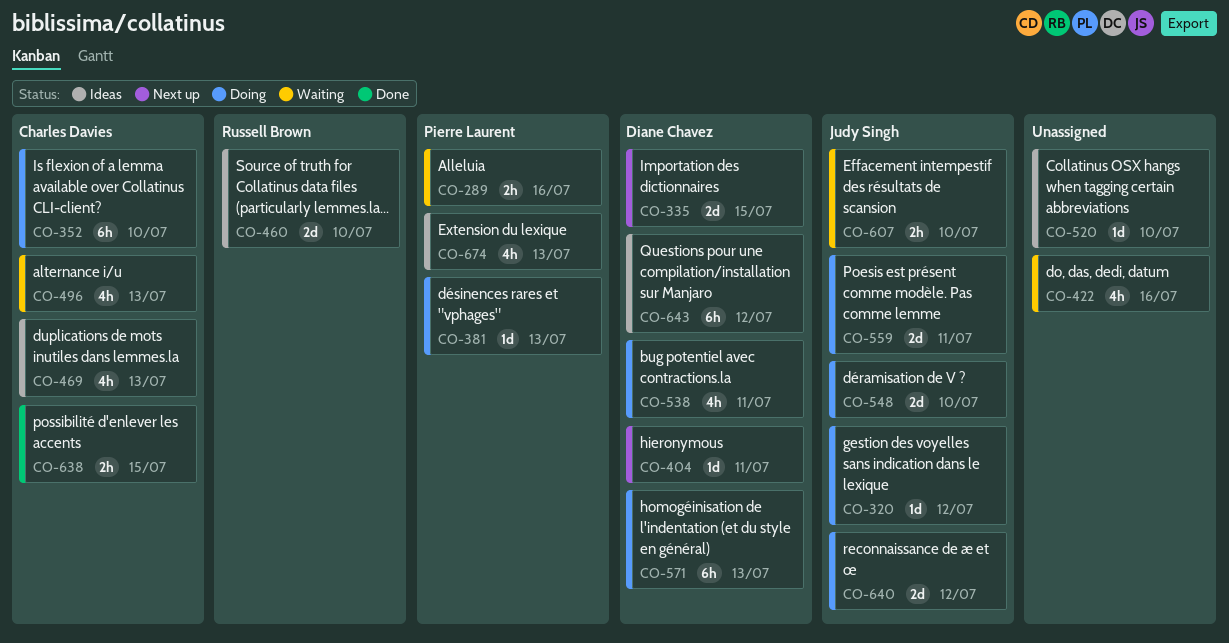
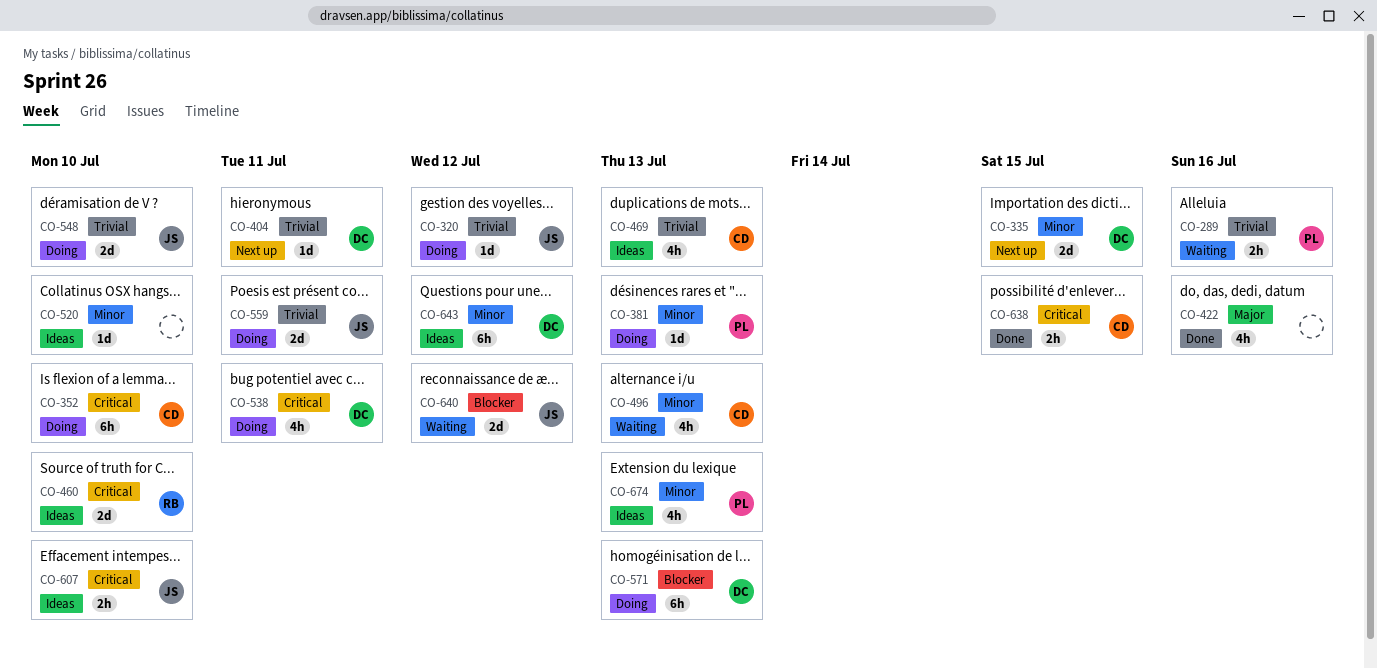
CO-422, status: Waiting -> Done
CO-607, status: Waiting -> Ideas
CO-640, status: Doing -> Waiting

